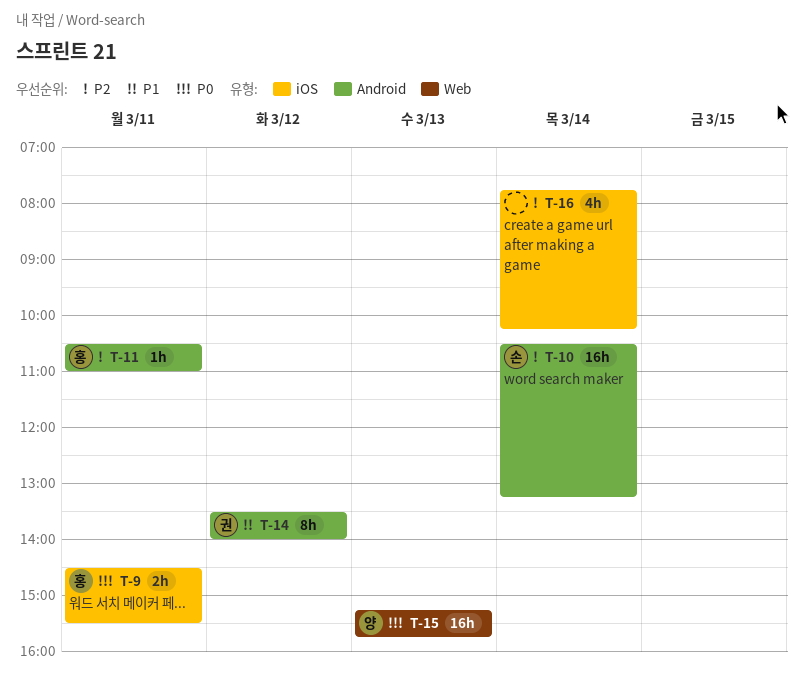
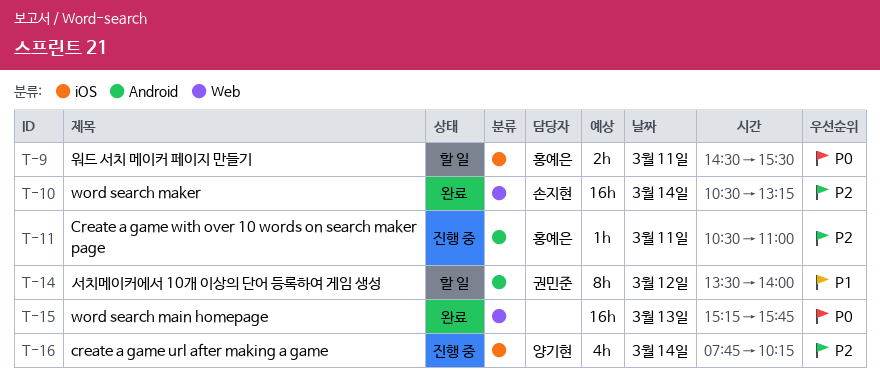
T-10, label: Android -> Web
T-15, owner: 양기현 -> none
T-16, owner: none -> 양기현

